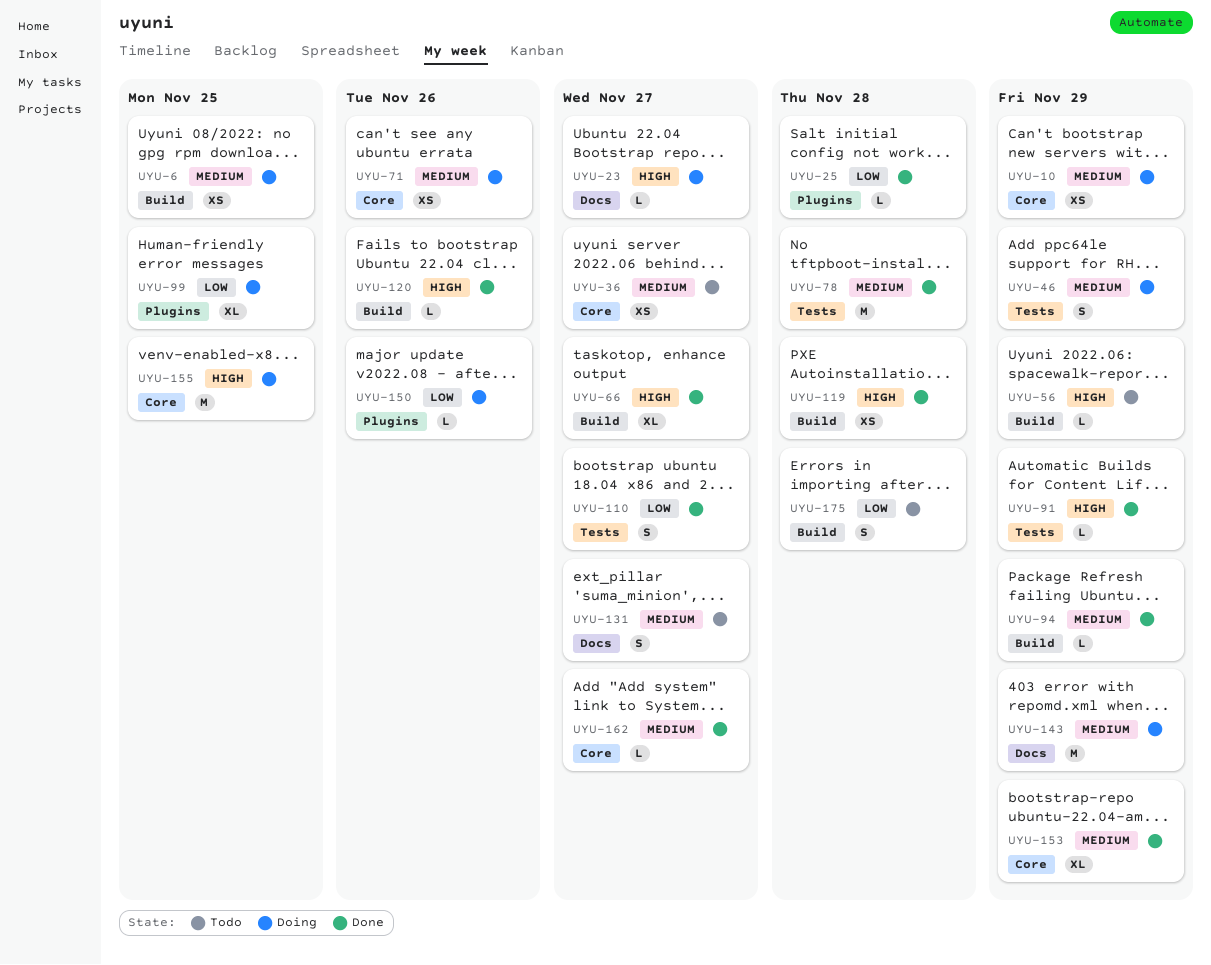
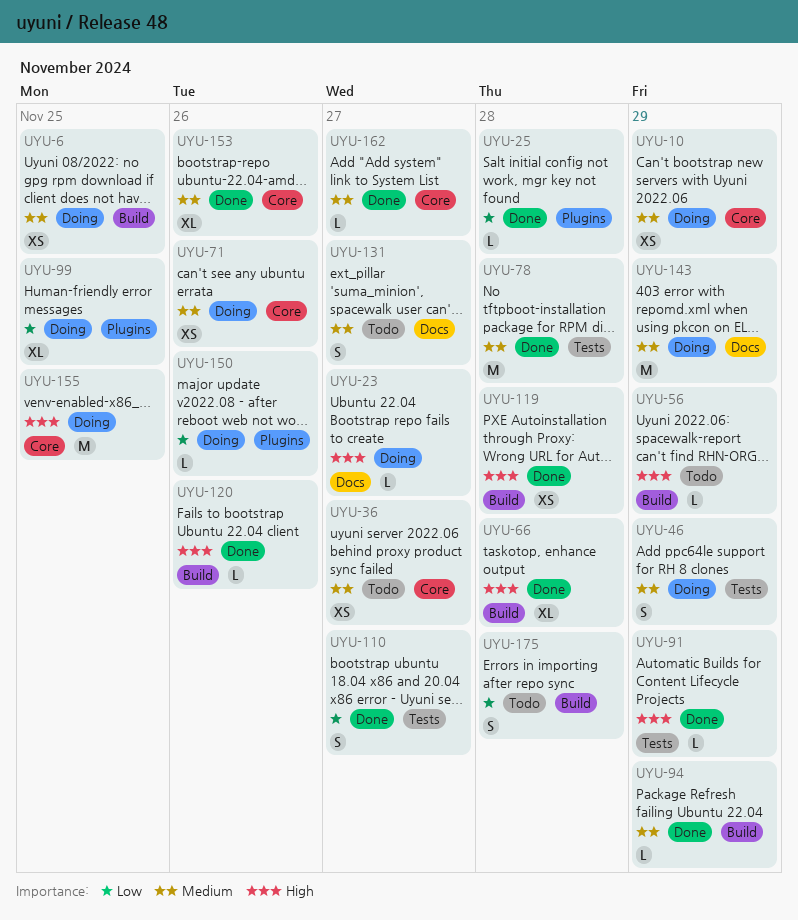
UYU-66, due: Nov 27 -> Nov 28
UYU-153, due: Nov 29 -> Nov 26

